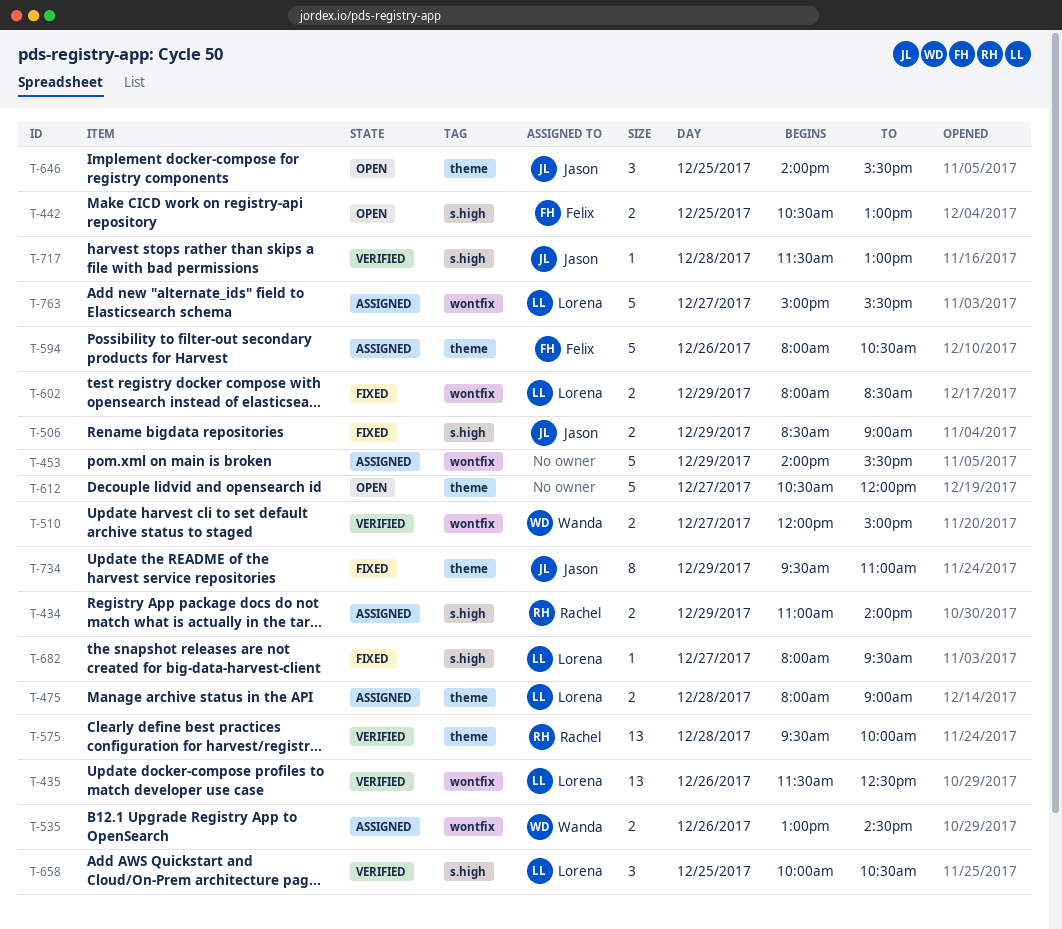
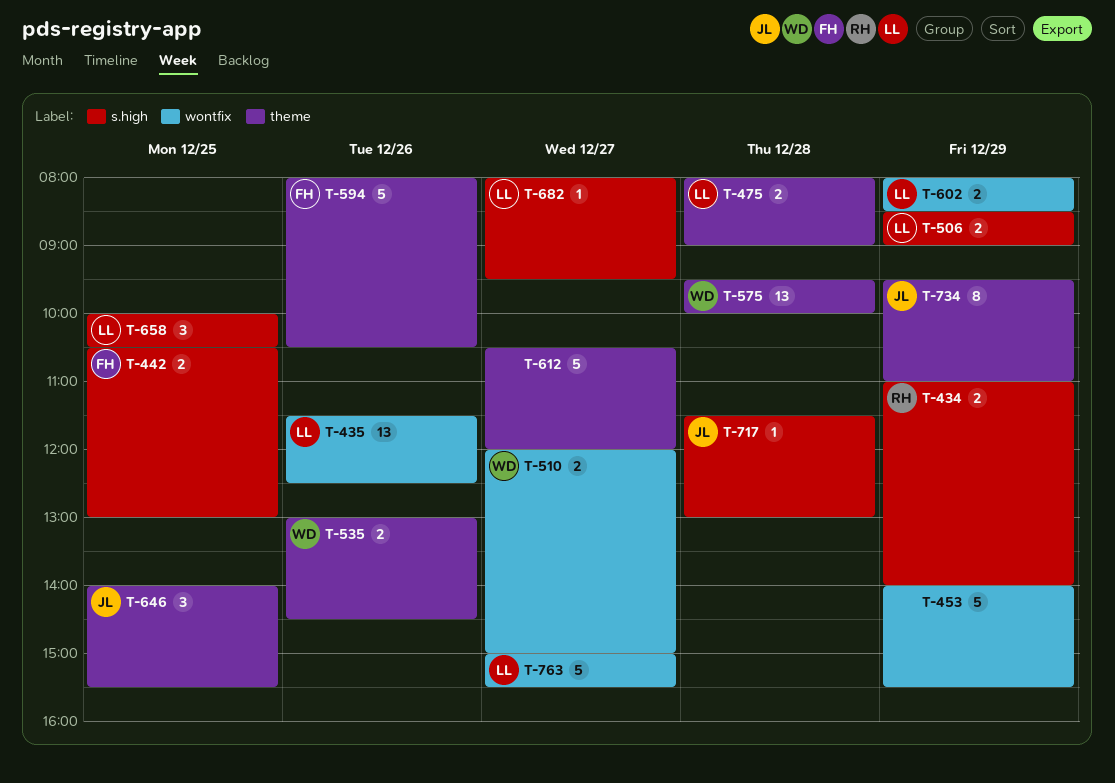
T-506, owner: Jason -> Lorena
T-535, label: wontfix -> theme
T-575, owner: Rachel -> Wanda

